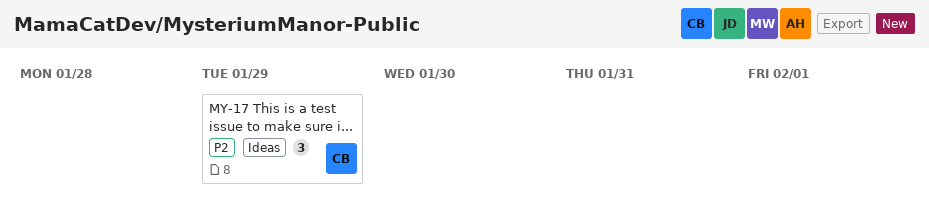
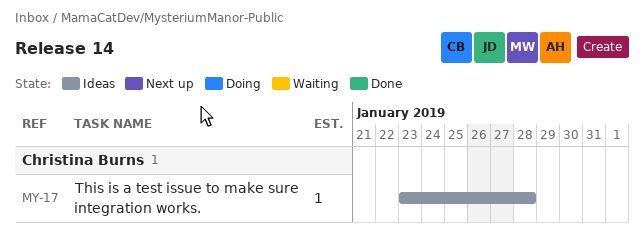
MY-17, estimate: 3 -> 1
MY-17, due: Jan 29 -> Jan 28

